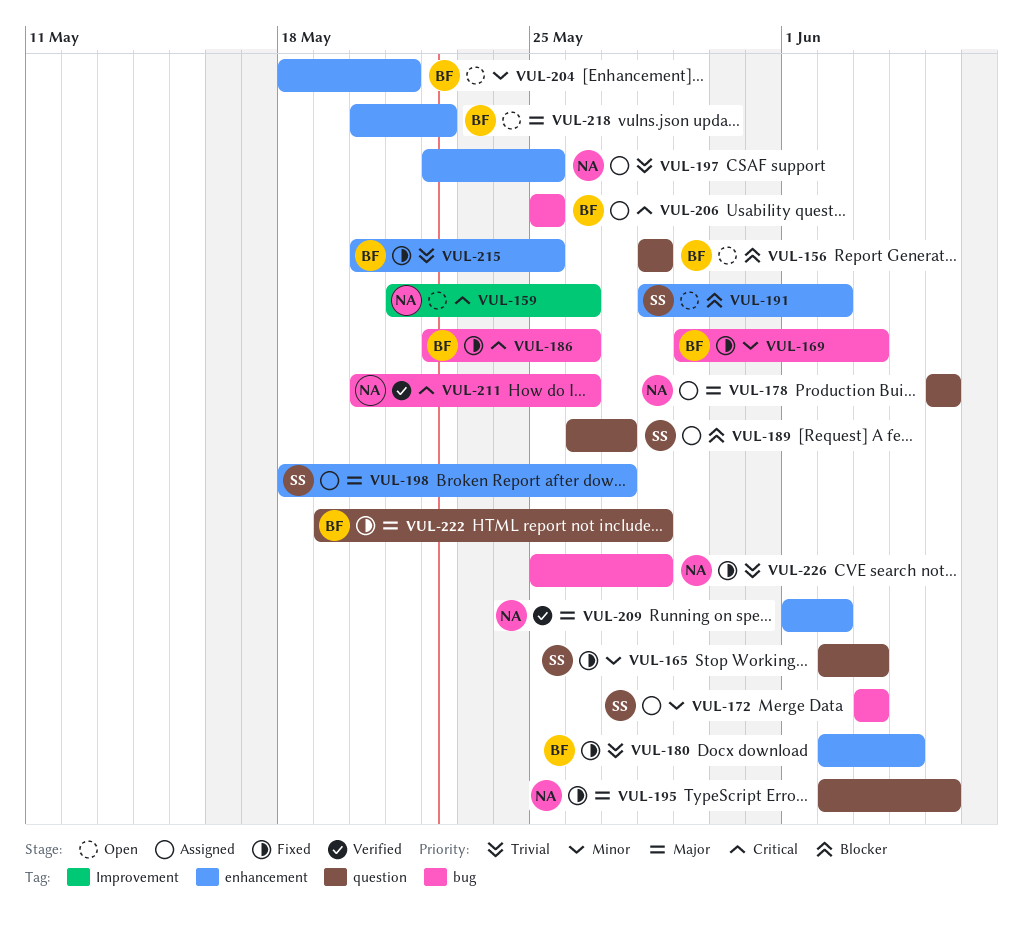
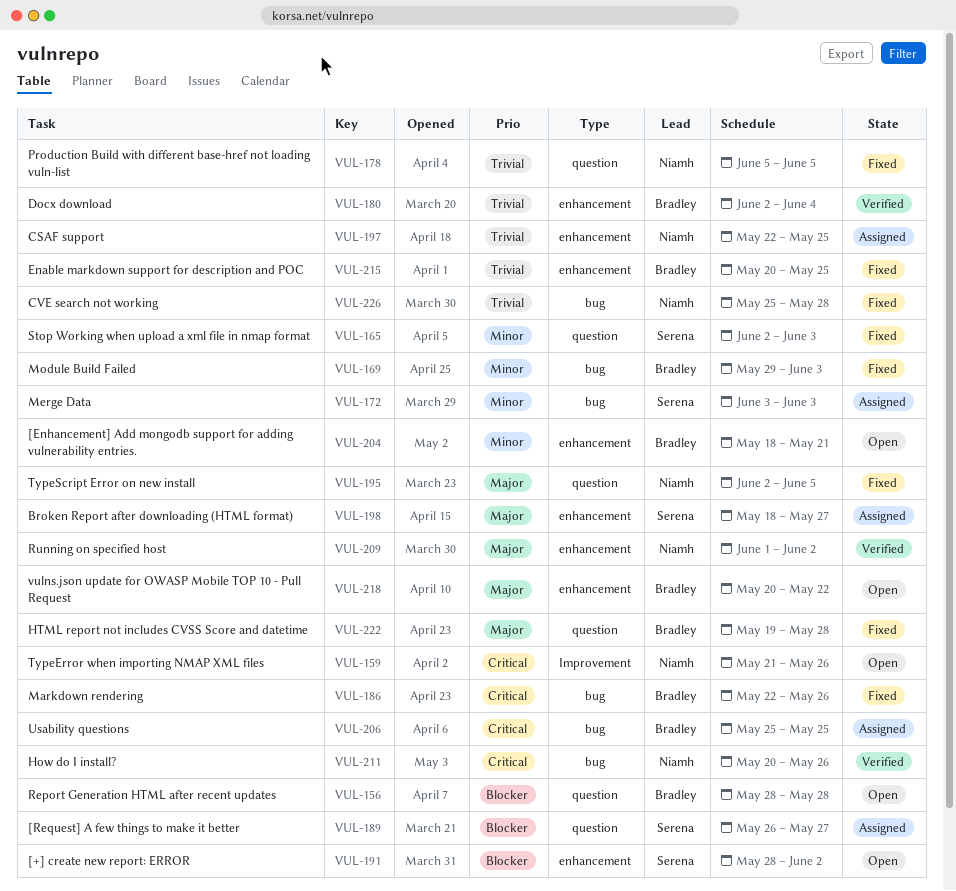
VUL-178, status: Assigned -> Fixed
VUL-178, priority: Major -> Trivial
VUL-180, status: Fixed -> Verified

